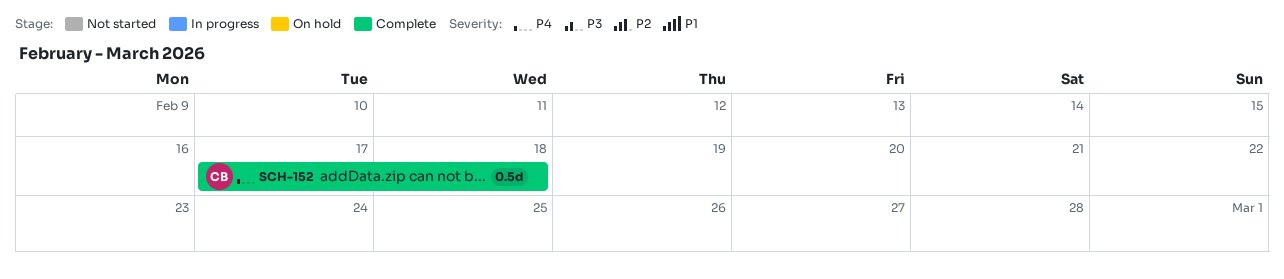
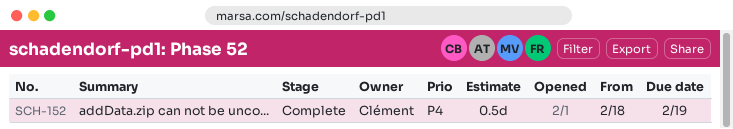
SCH-152, start: Feb 17 -> Feb 18
SCH-152, due: Feb 18 -> Feb 19

